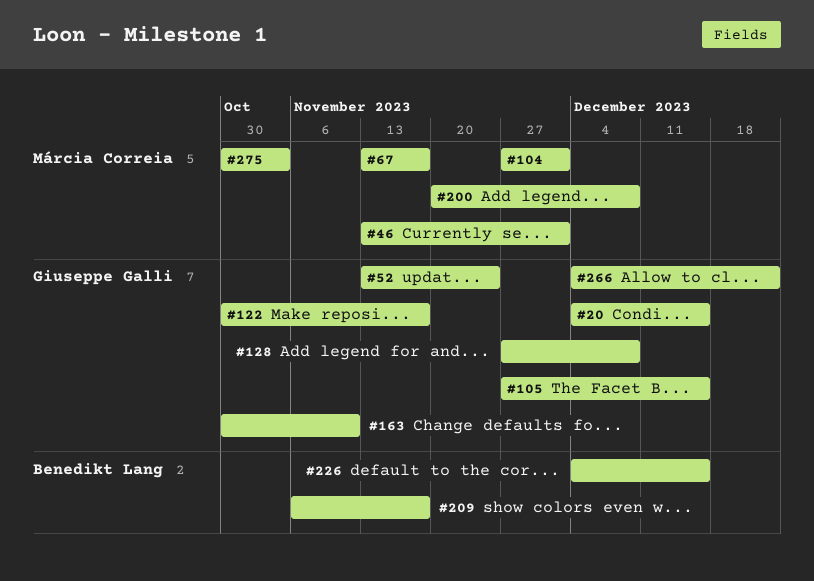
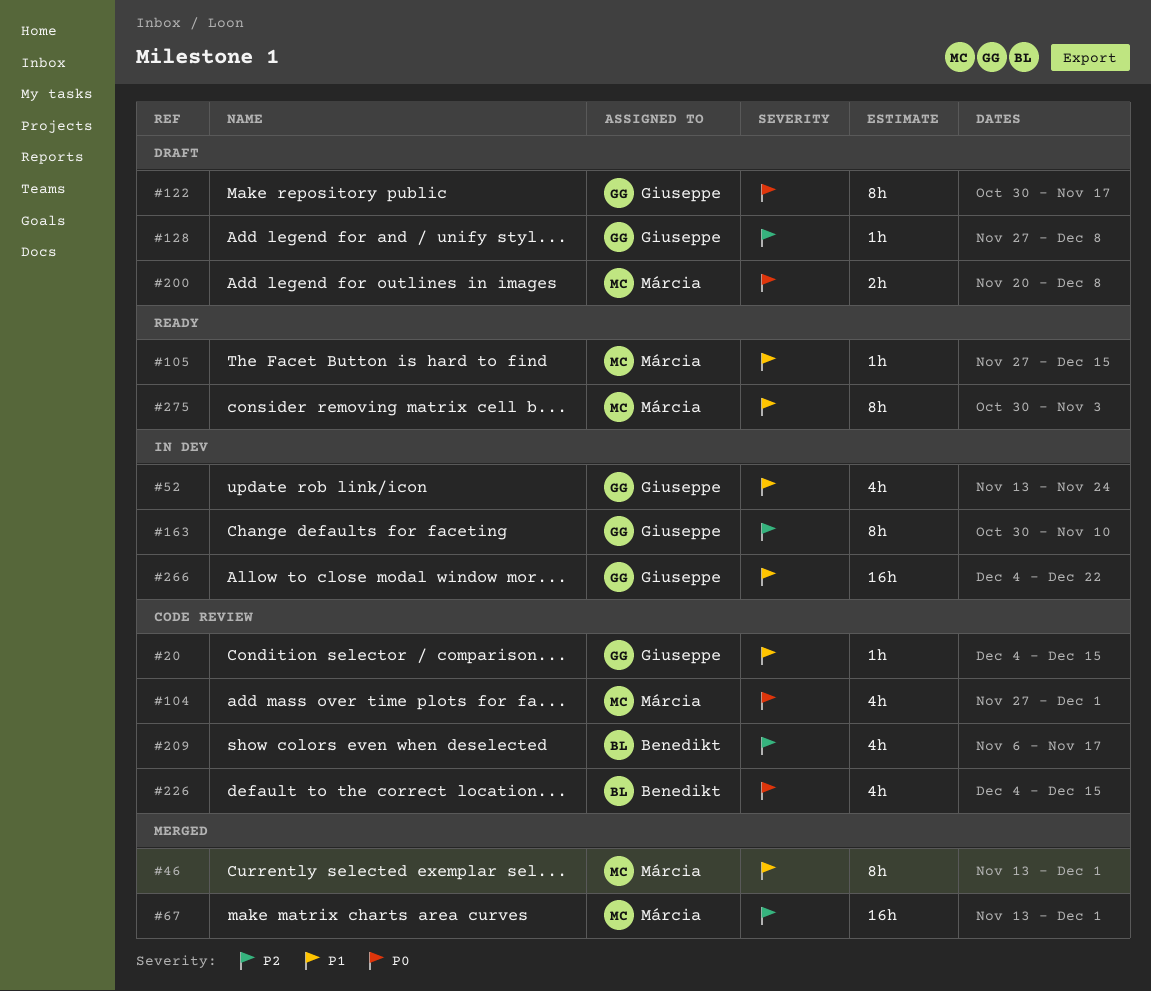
#67, due: Nov 17 -> Dec 1
#105, owner: Giuseppe Galli -> Márcia Correia

